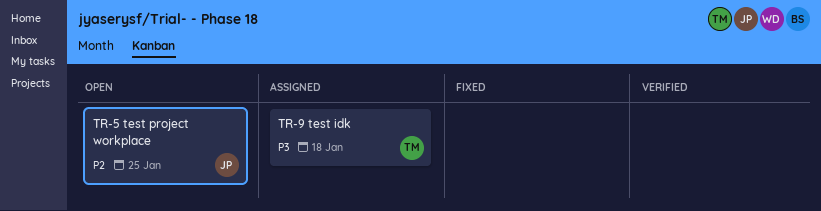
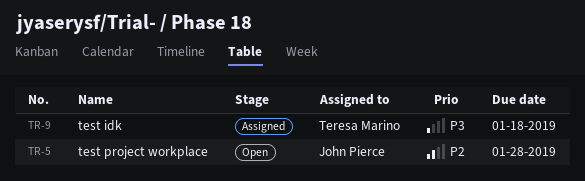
TR-5, due: Jan 25 -> Jan 28

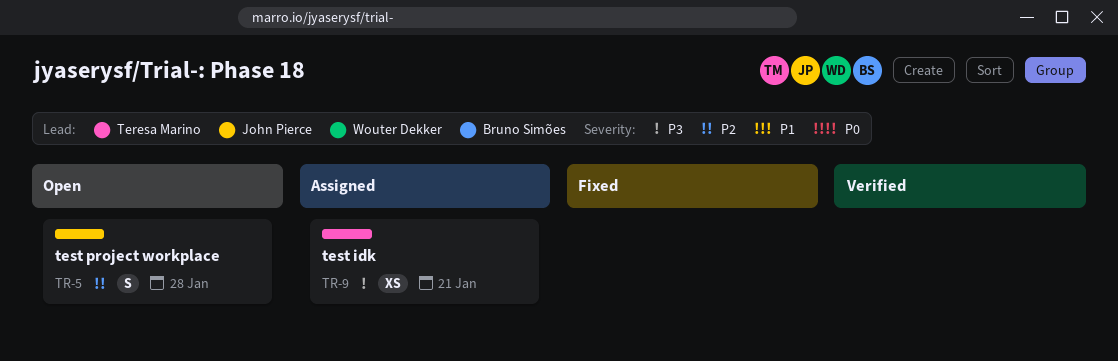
TR-9, due: Jan 18 -> Jan 21

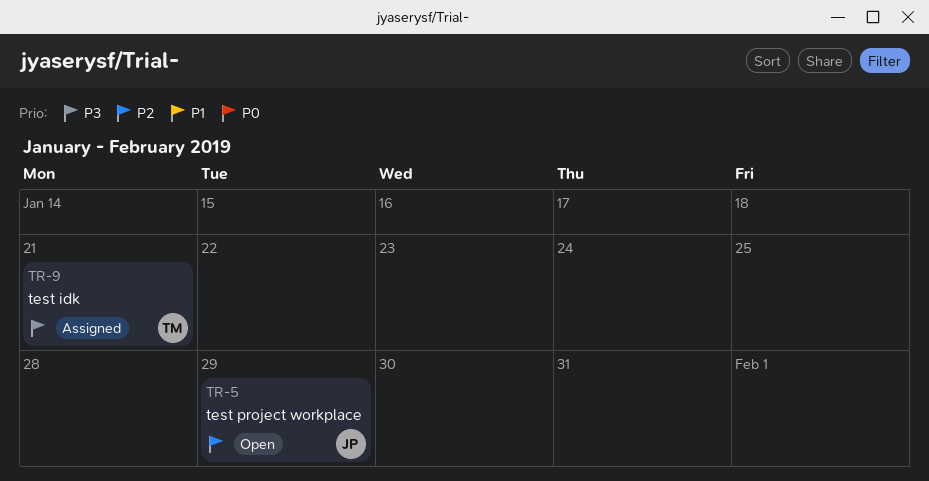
TR-5, due: Jan 28 -> Jan 29

